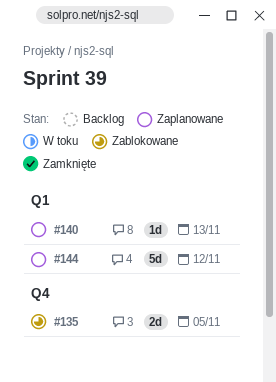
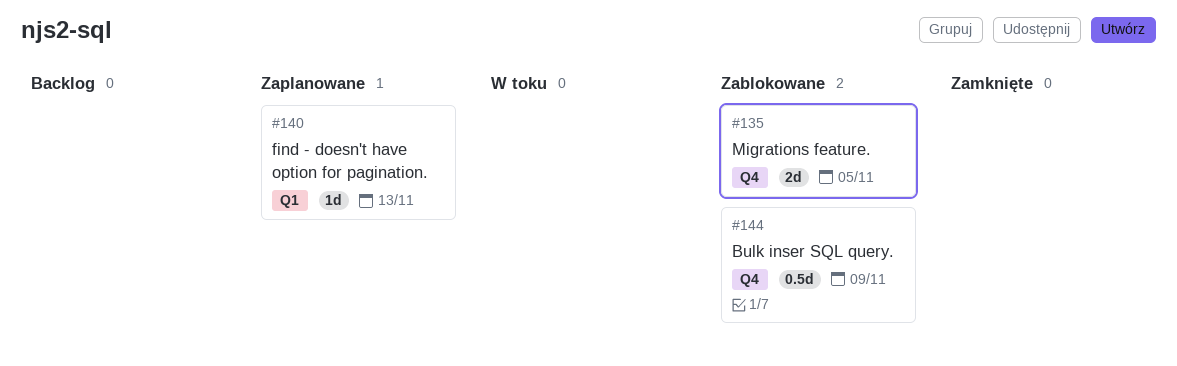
#144, status: Zaplanowane -> Zablokowane
#144, label: Q1 -> Q4
#144, estimate: 5d -> 0.5d
#144, due: Nov 12 -> Nov 9

